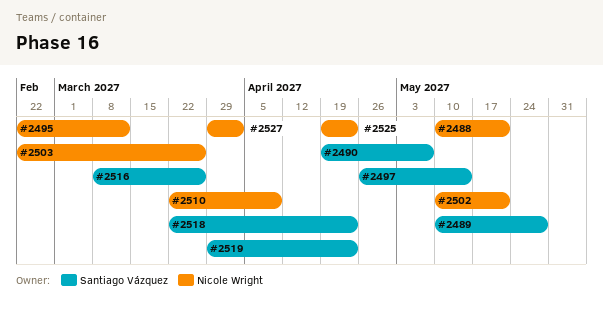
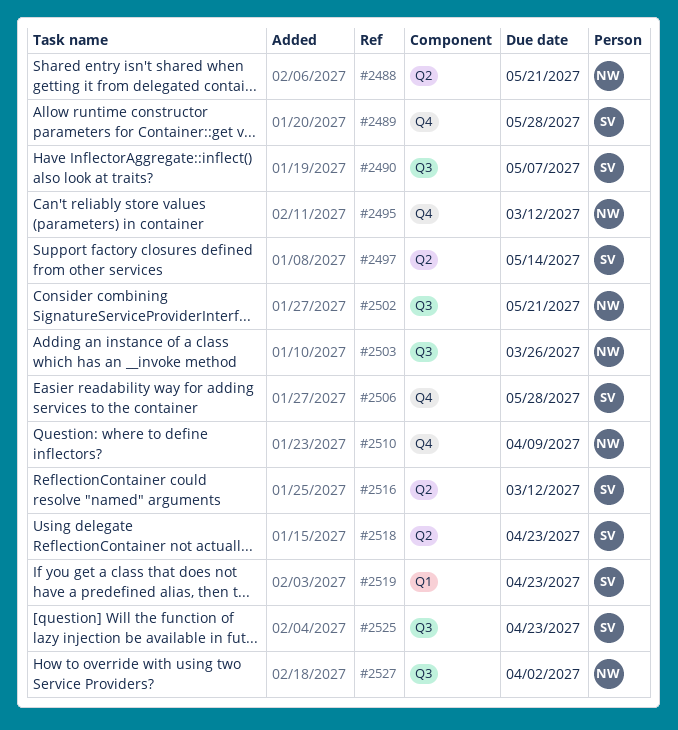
#2506: none -> present
#2516, due: Mar 26 -> Mar 12
#2525, owner: Nicole Wright -> Santiago Vázquez

